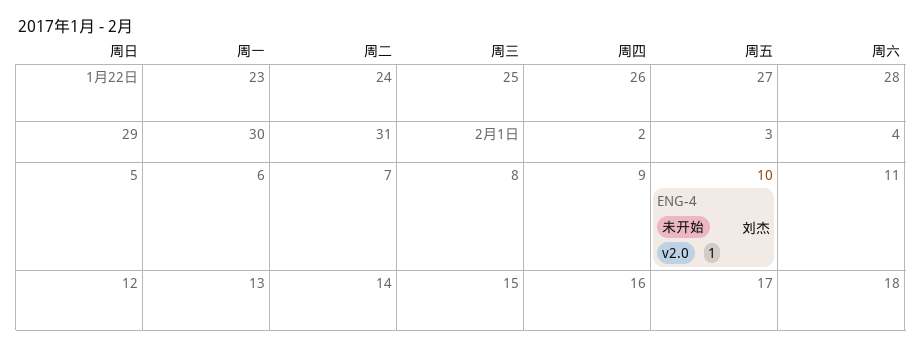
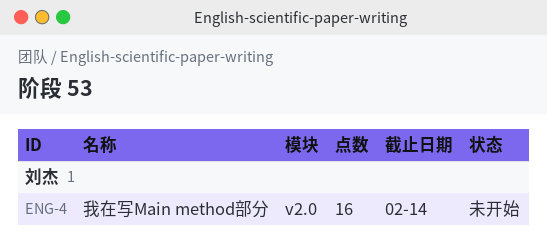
ENG-4, estimate: 1 -> 16
ENG-4, due: Feb 10 -> Feb 14

